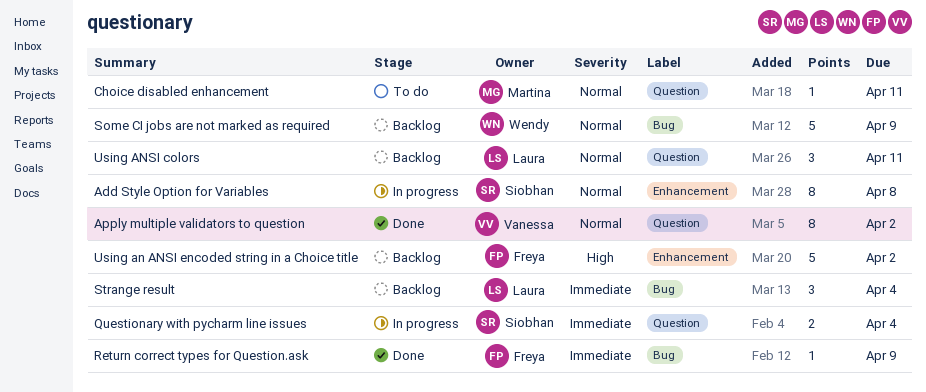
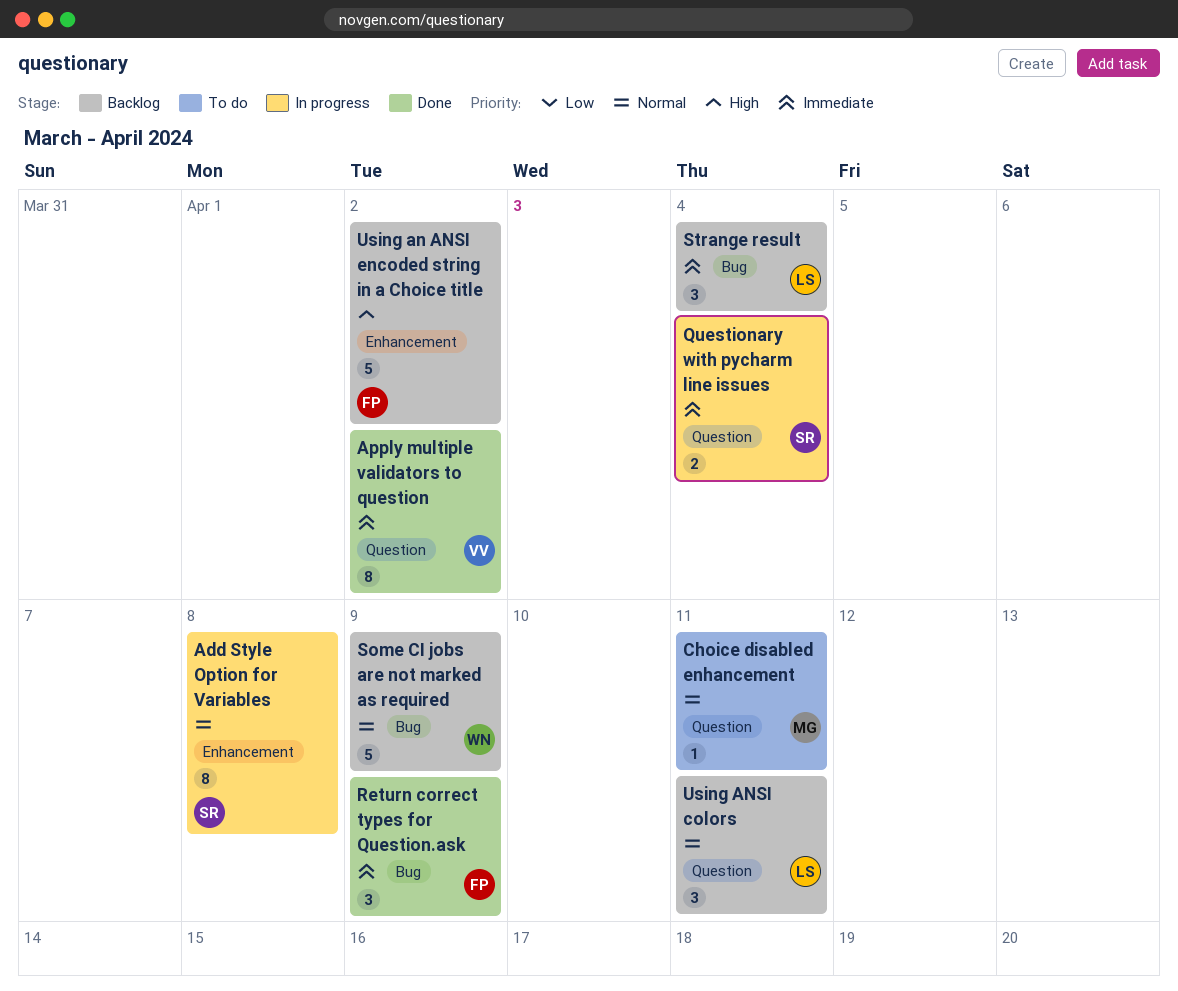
Apply multiple validators to question, priority: Normal -> Immediate
Return correct types for Question.ask, estimate: 1 -> 3

